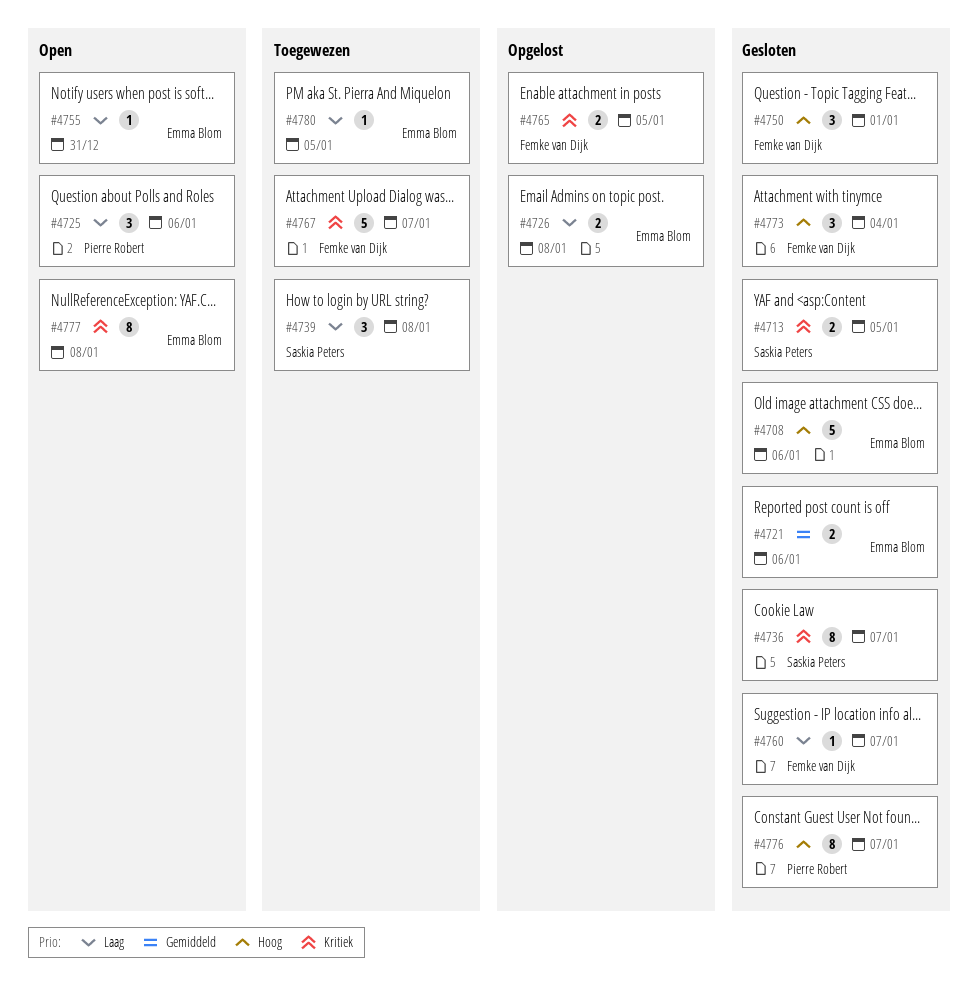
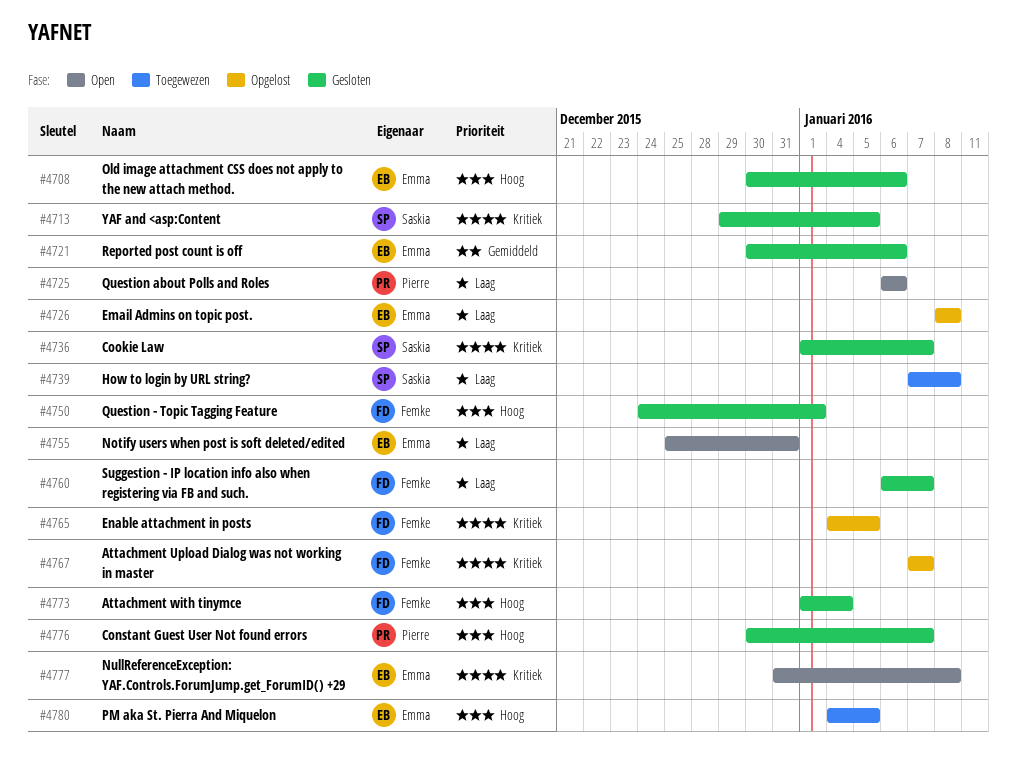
#4767, status: Toegewezen -> Opgelost
#4780, priority: Laag -> Hoog

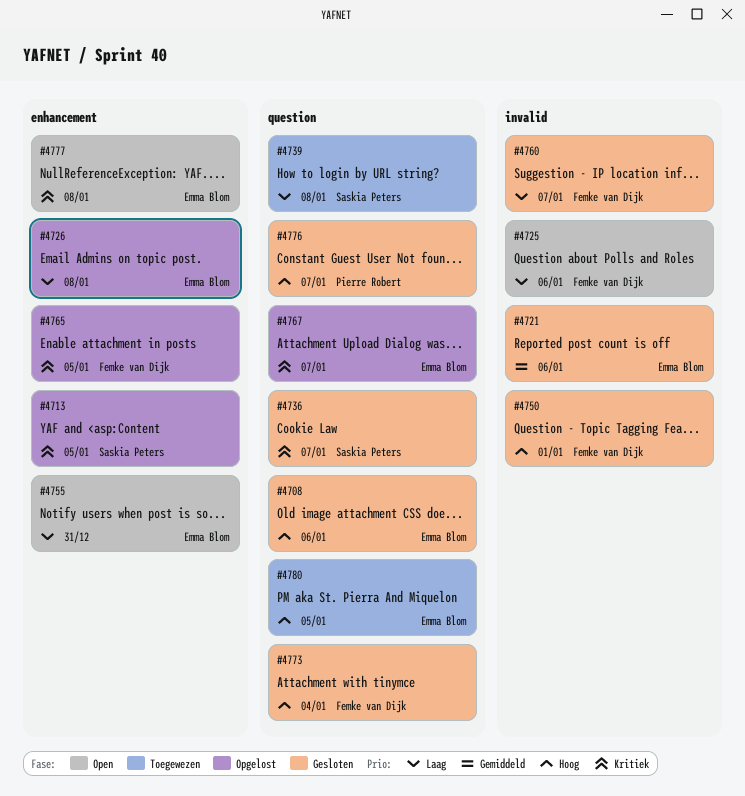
#4713, status: Gesloten -> Opgelost
#4725, owner: Pierre Robert -> Femke van Dijk
#4767, owner: Femke van Dijk -> Emma Blom

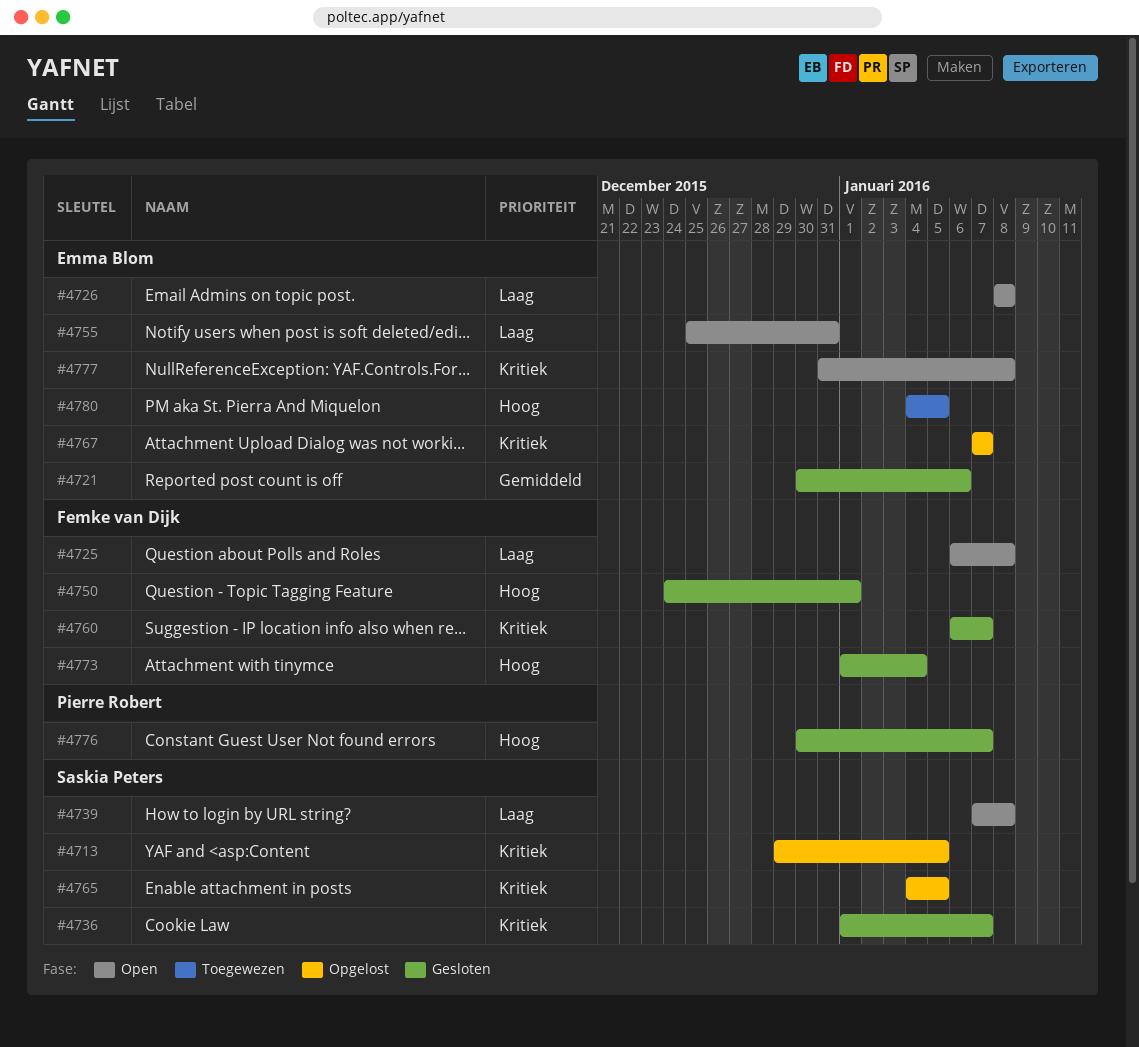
#4708: present -> none
#4725, due: Jan 6 -> Jan 8
#4726, status: Opgelost -> Open
#4739, status: Toegewezen -> Open
#4760, priority: Laag -> Kritiek
#4765, owner: Femke van Dijk -> Saskia Peters

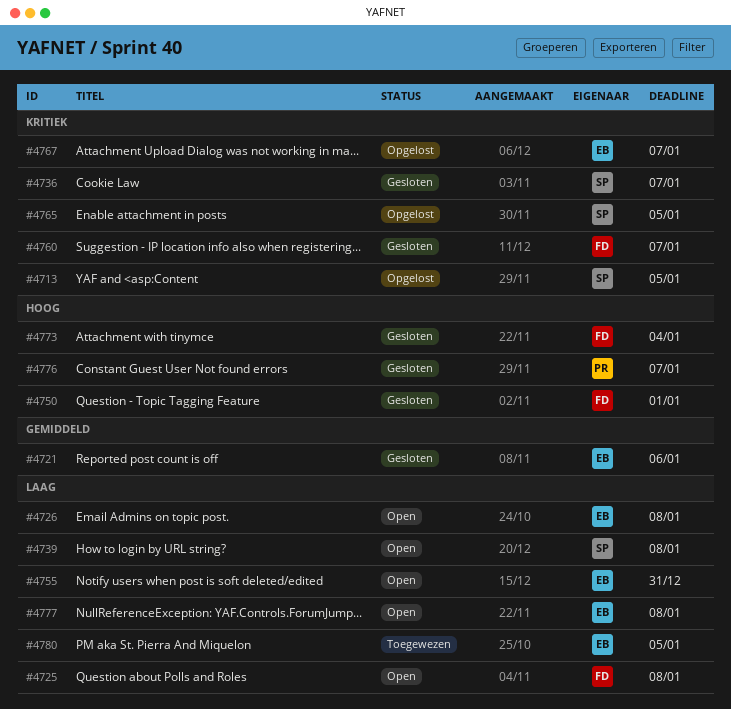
#4777, priority: Kritiek -> Laag
#4780, priority: Hoog -> Laag

